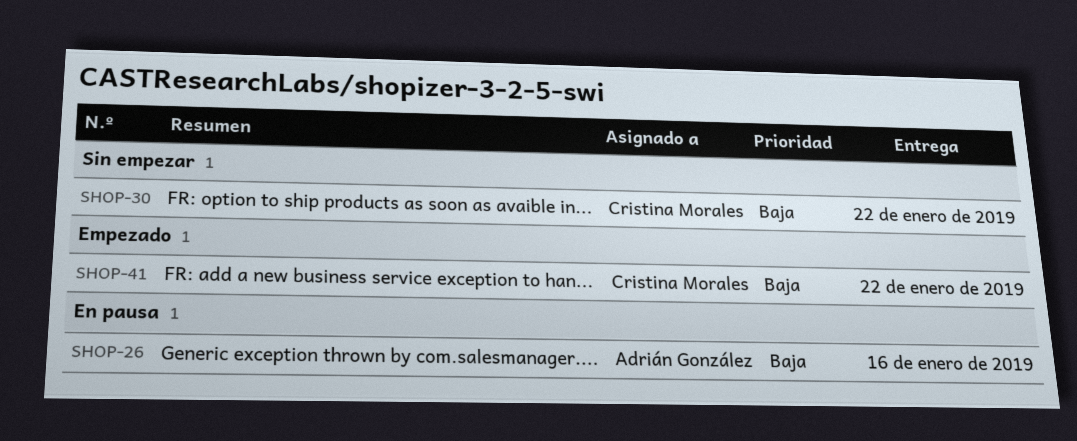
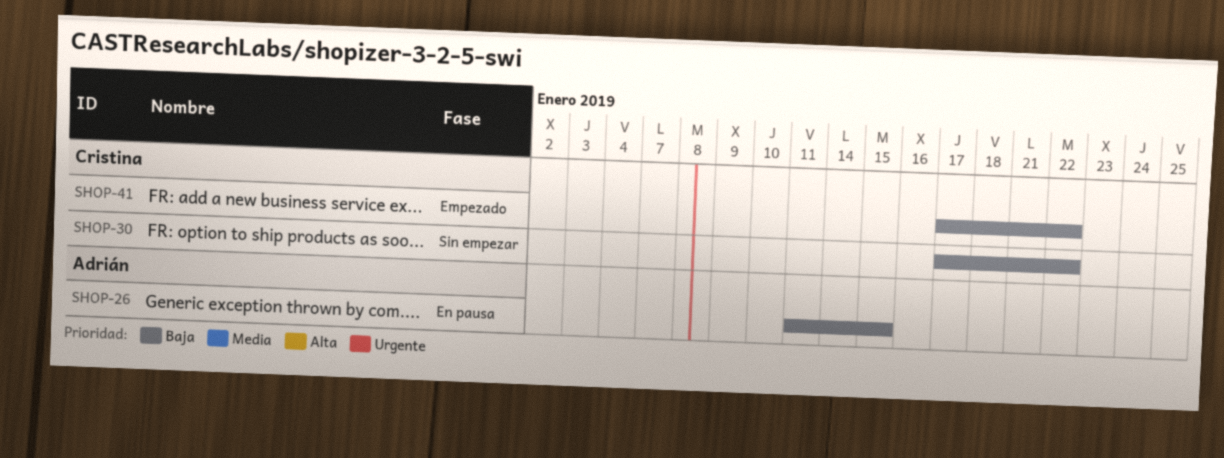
SHOP-26, due: Jan 16 -> Jan 15

